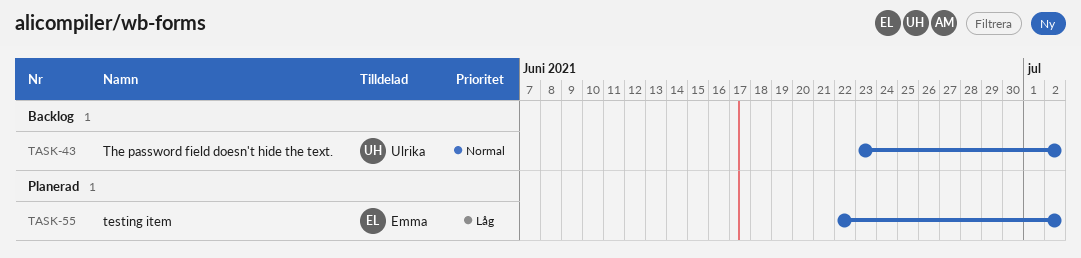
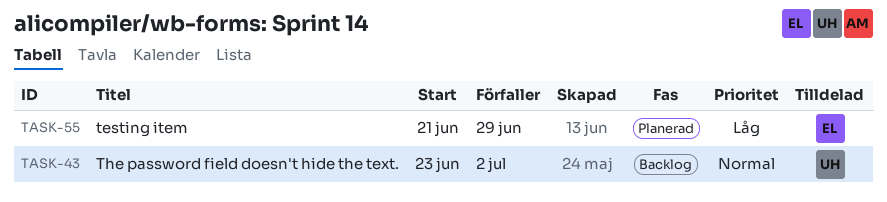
TASK-55, start: Jun 22 -> Jun 21
TASK-55, due: Jul 2 -> Jun 29

